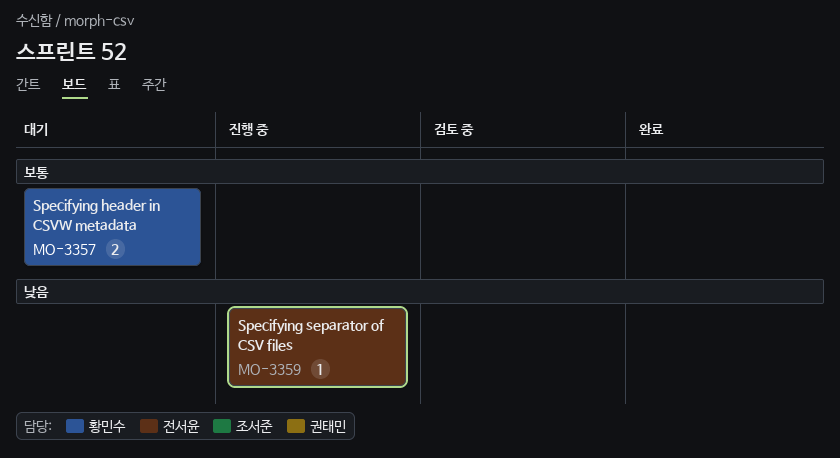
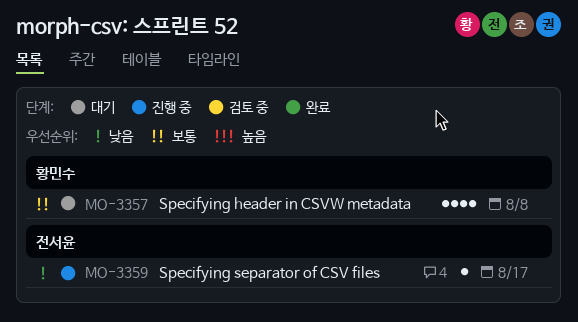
MO-3357, estimate: 2 -> 4

